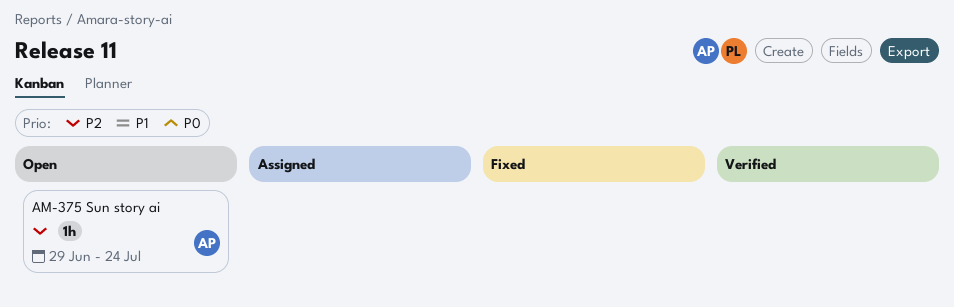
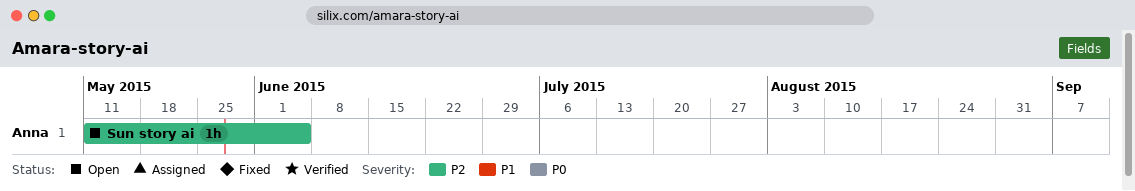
Sun story ai, start: Jun 29 -> May 11
Sun story ai, due: Jul 24 -> Jun 5

